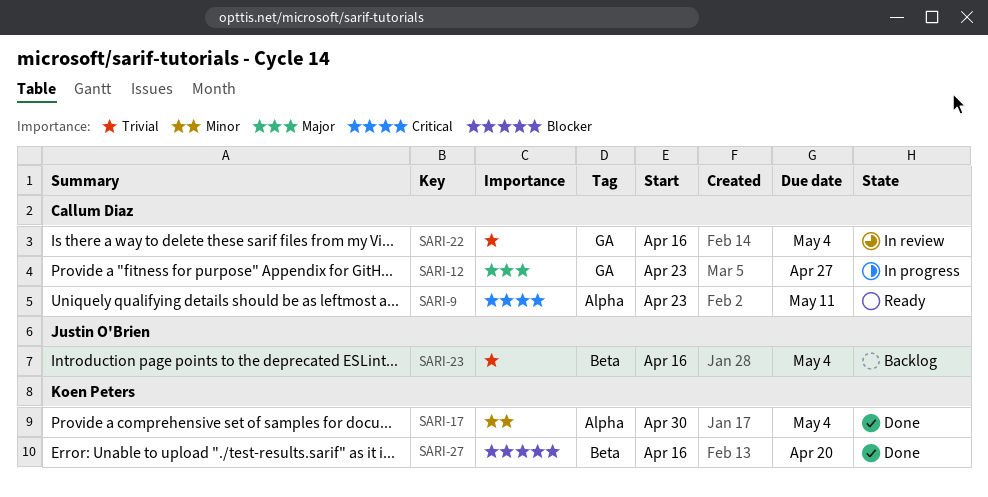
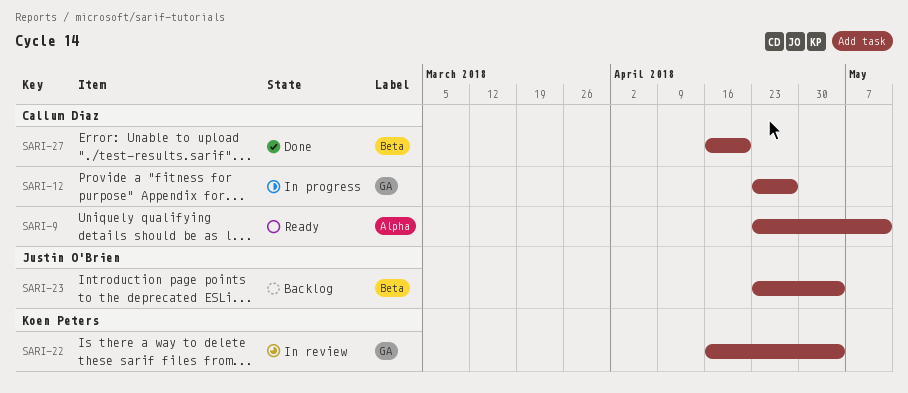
SARI-17: present -> none
SARI-22, owner: Callum Diaz -> Koen Peters
SARI-23, start: Apr 16 -> Apr 23
SARI-27, owner: Koen Peters -> Callum Diaz

